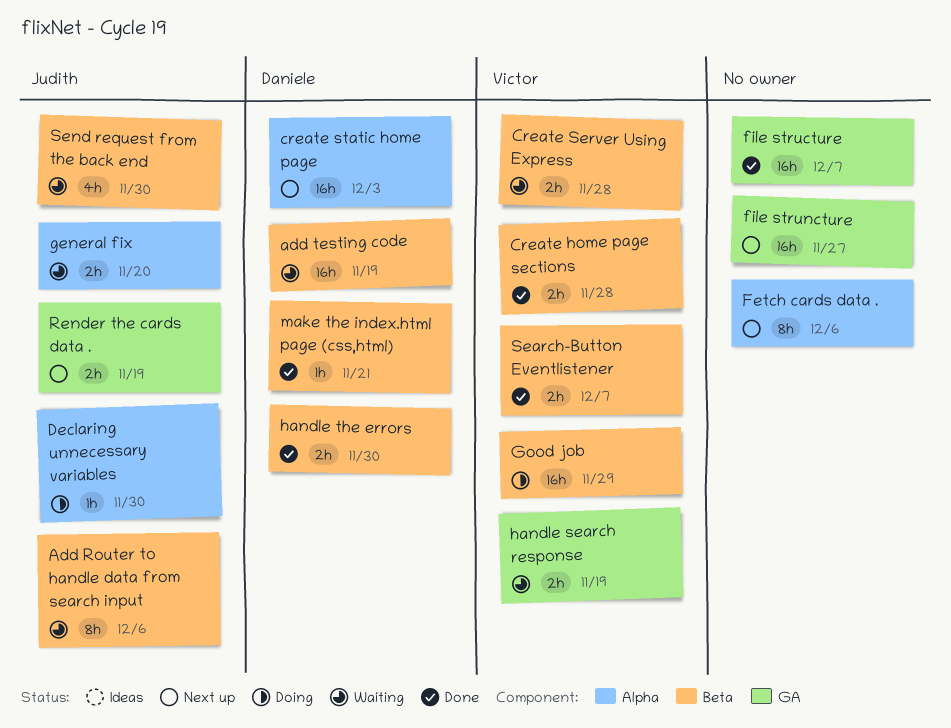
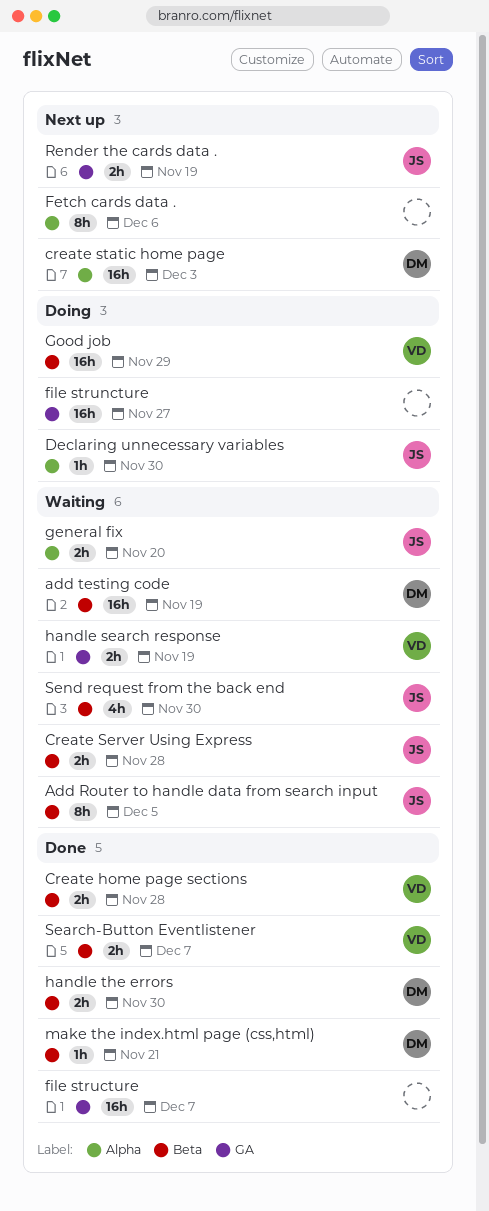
Add Router to handle data from search input, due: Dec 6 -> Dec 5
Create Server Using Express, owner: Victor -> Judith
file struncture, status: Next up -> Doing

